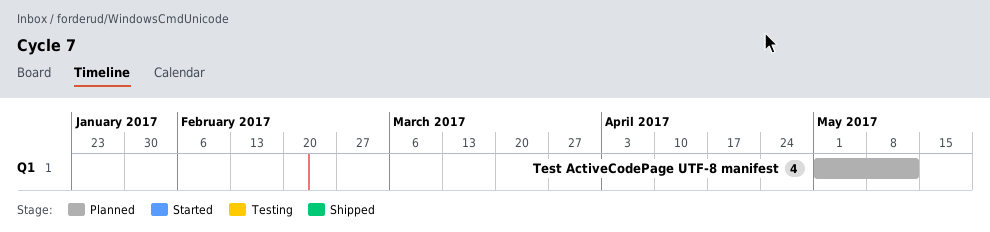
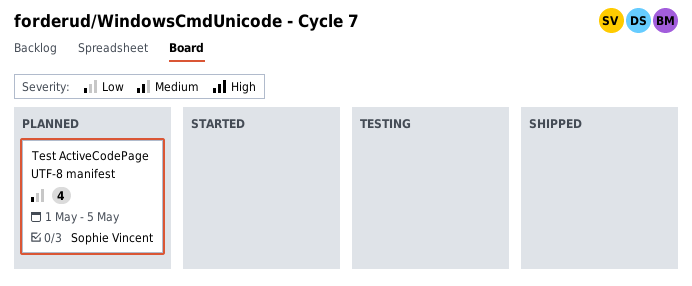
Test ActiveCodePage UTF-8 manifest, due: May 12 -> May 5

